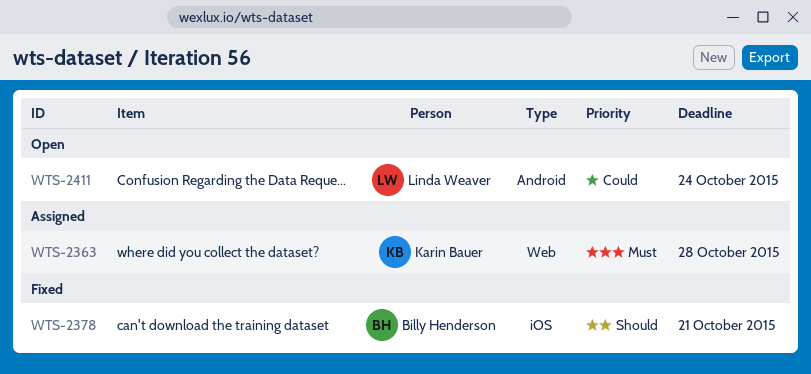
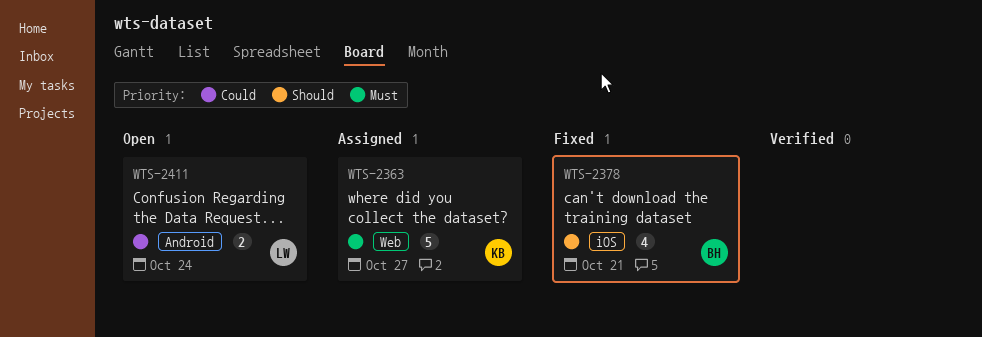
WTS-2363, due: Oct 28 -> Oct 27

